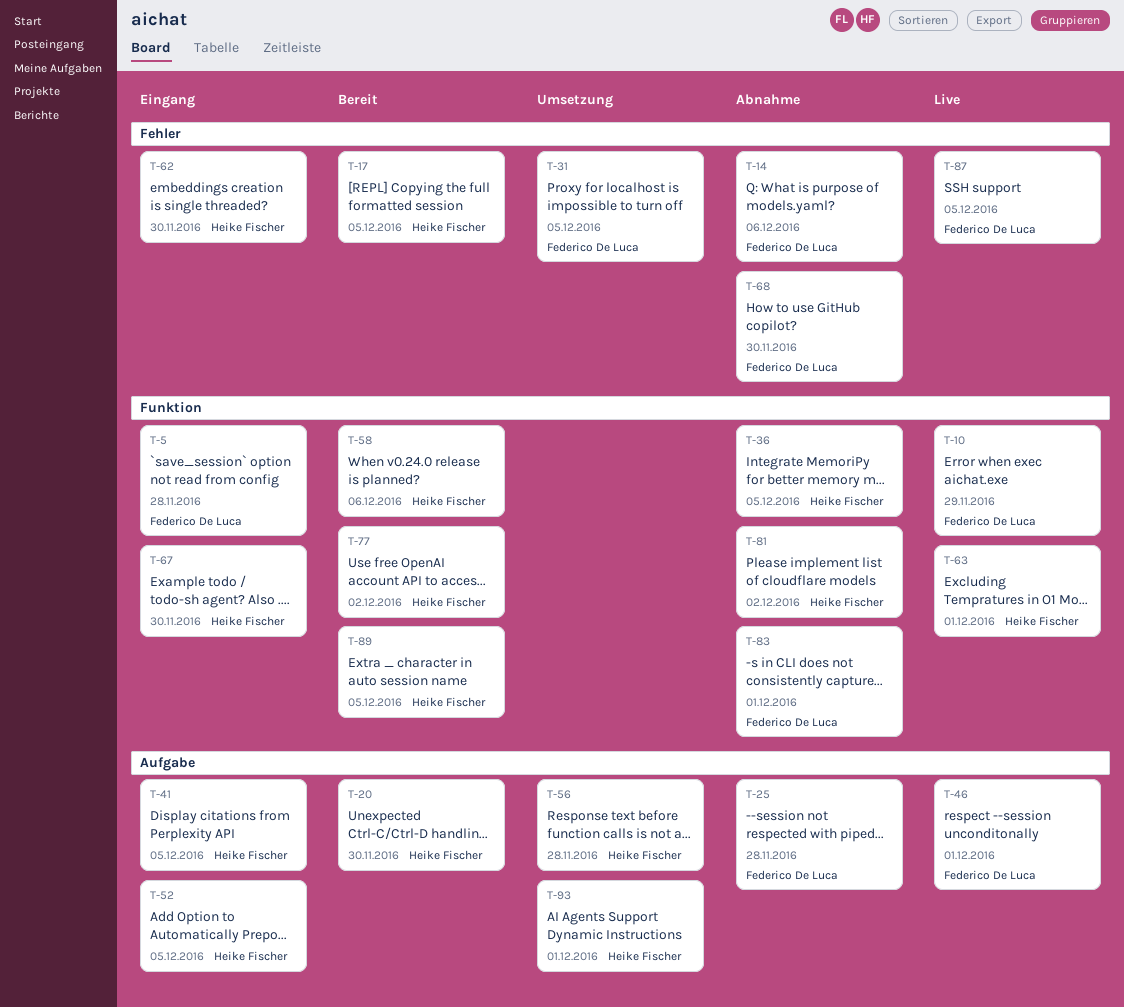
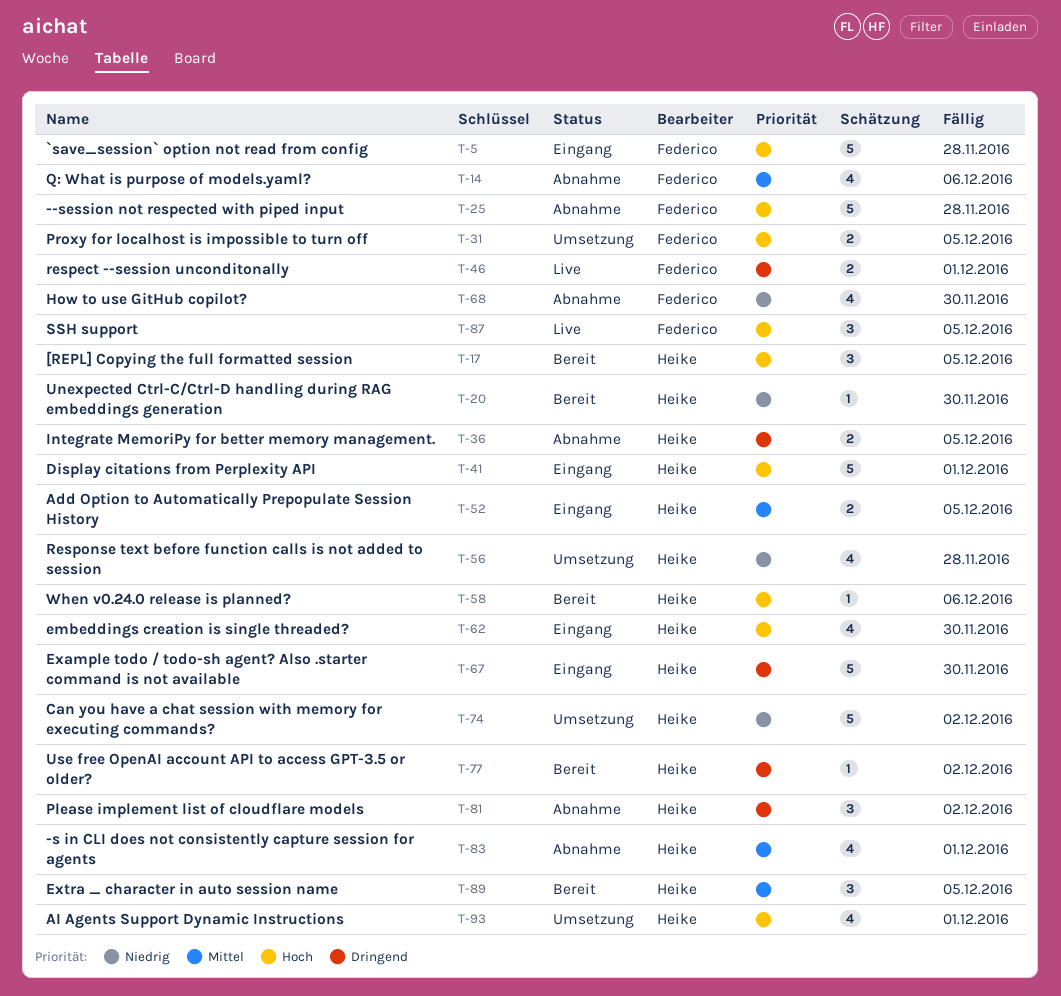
T-10: present -> none
T-41, due: Dec 5 -> Dec 1
T-63: present -> none
T-74: none -> present
T-83, owner: Federico De Luca -> Heike Fischer

